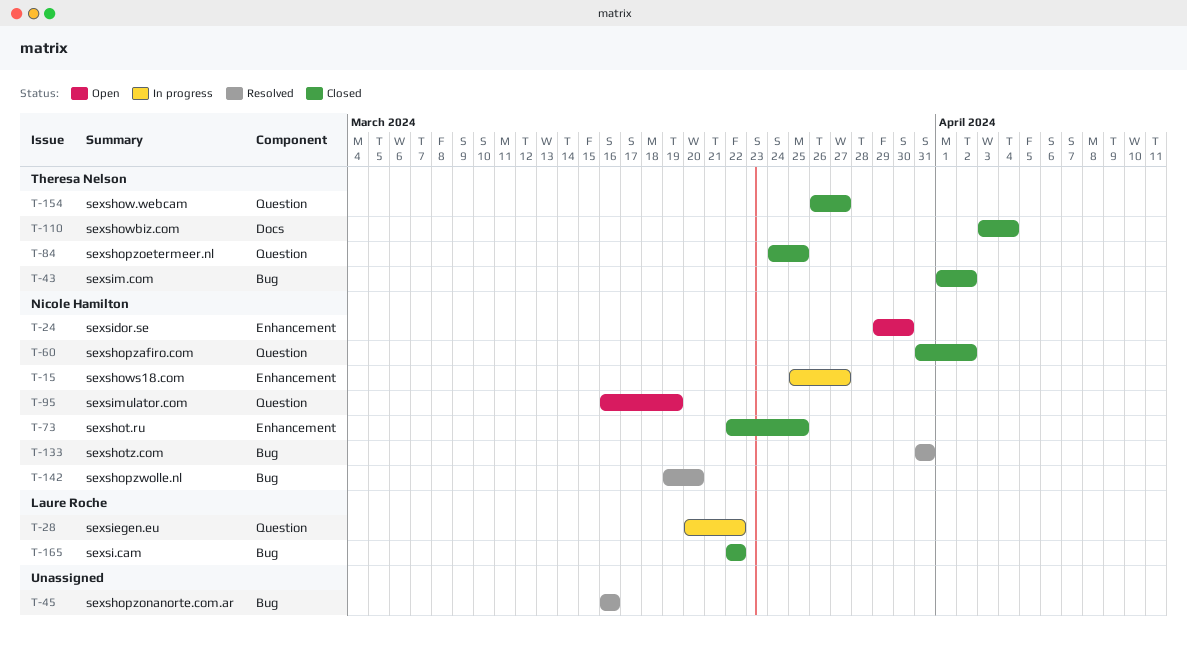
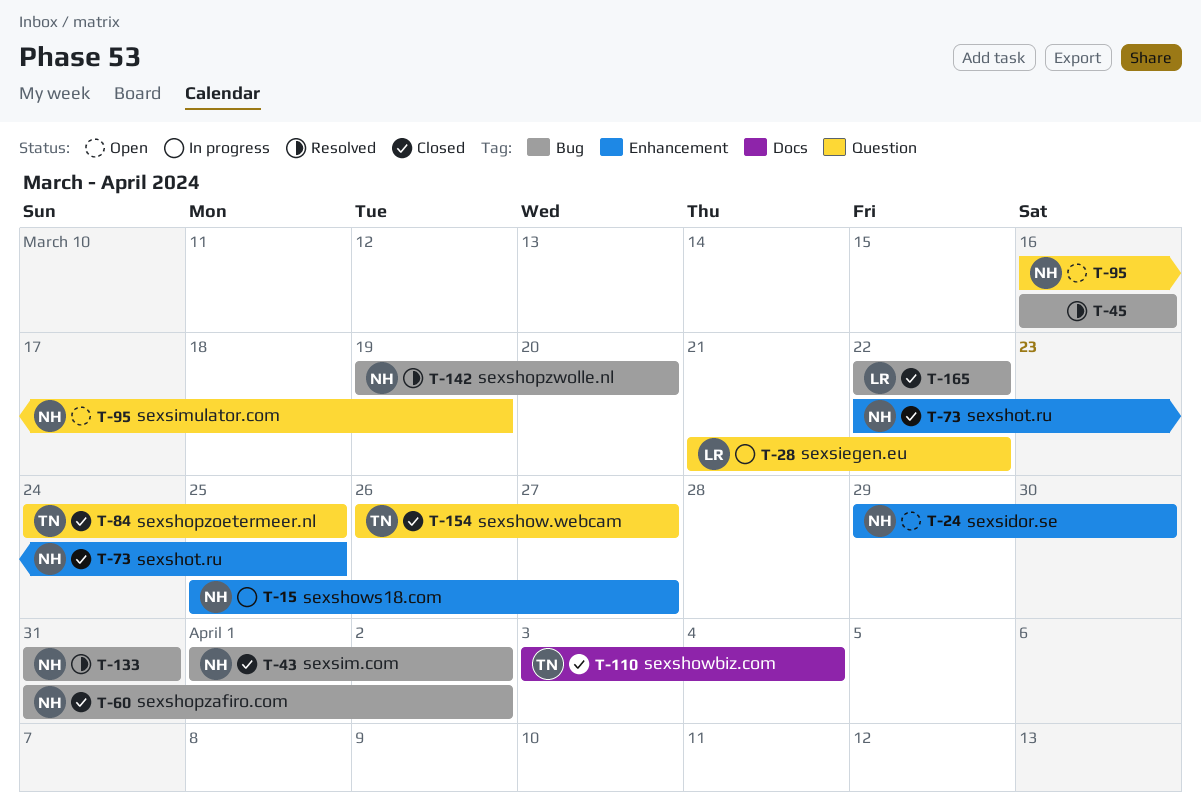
T-28, start: Mar 20 -> Mar 21
T-43, owner: Theresa Nelson -> Nicole Hamilton
T-60, label: Question -> Bug

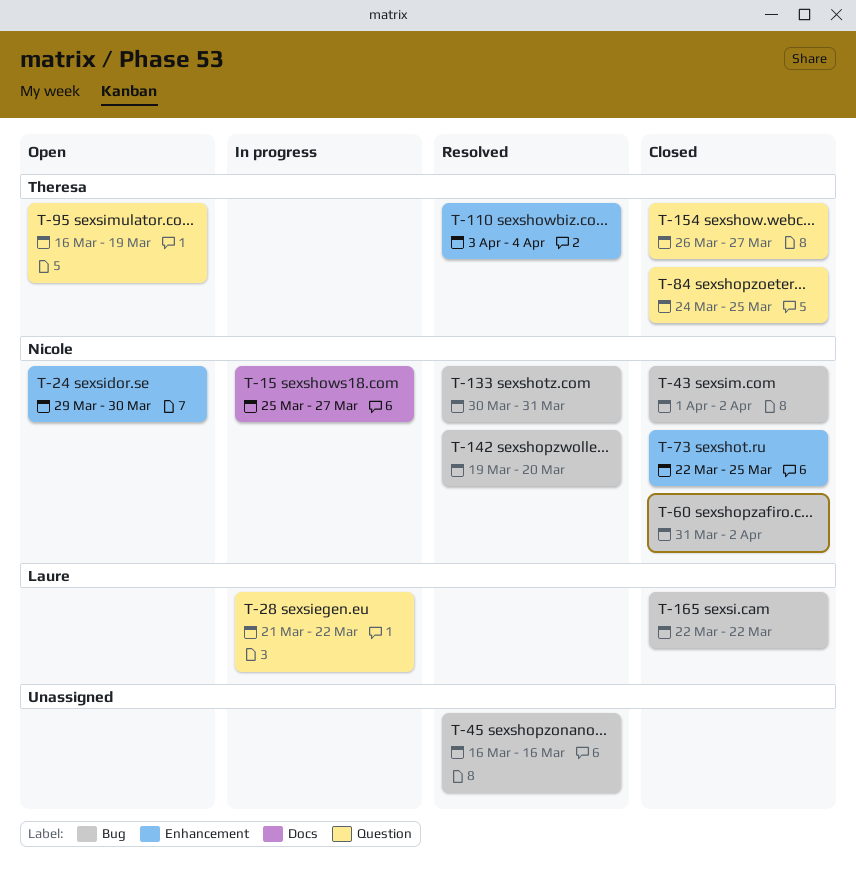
T-15, label: Enhancement -> Docs
T-95, owner: Nicole -> Theresa
T-110, status: Closed -> Resolved
T-110, label: Docs -> Enhancement
T-133, start: Mar 31 -> Mar 30

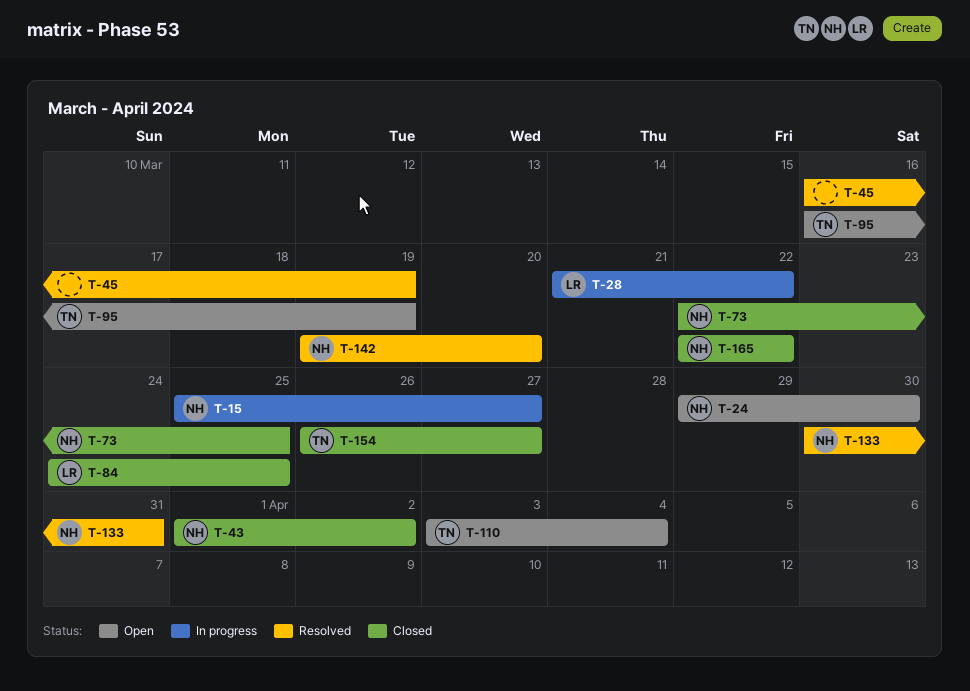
T-45, due: Mar 16 -> Mar 19
T-60: present -> none
T-84, owner: Theresa -> Laure
T-110, status: Resolved -> Open
T-165, owner: Laure -> Nicole

